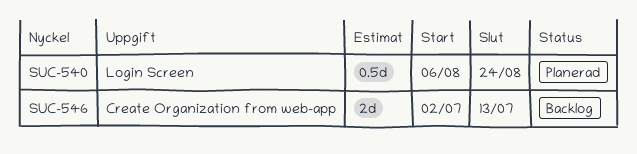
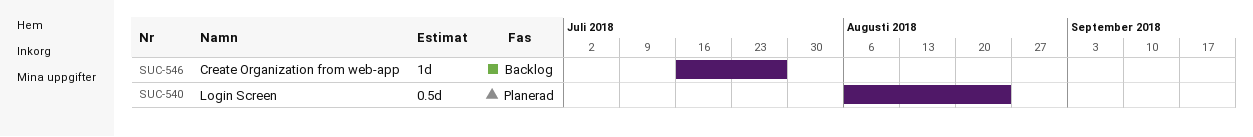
SUC-546, estimate: 2d -> 1d
SUC-546, start: Jul 2 -> Jul 16
SUC-546, due: Jul 13 -> Jul 27

